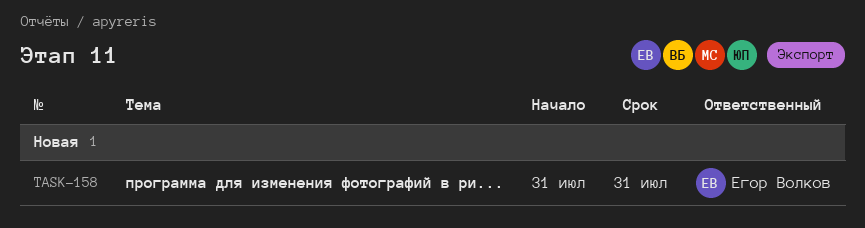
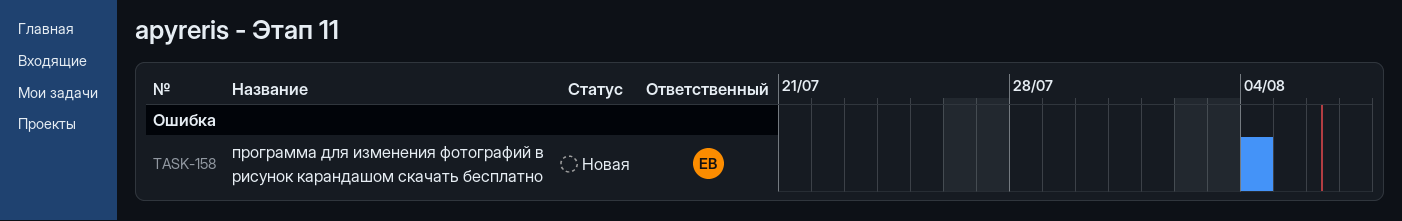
TASK-158, start: Jul 31 -> Aug 4
TASK-158, due: Jul 31 -> Aug 4

